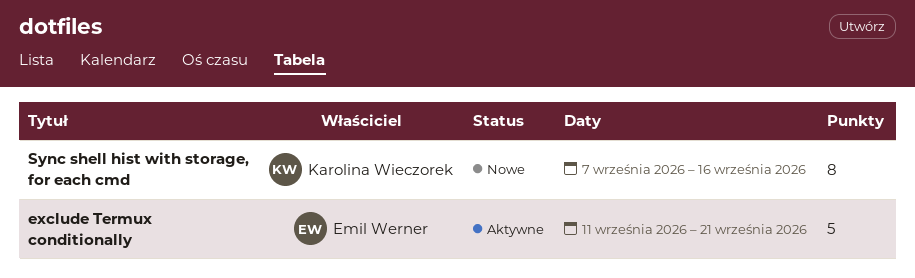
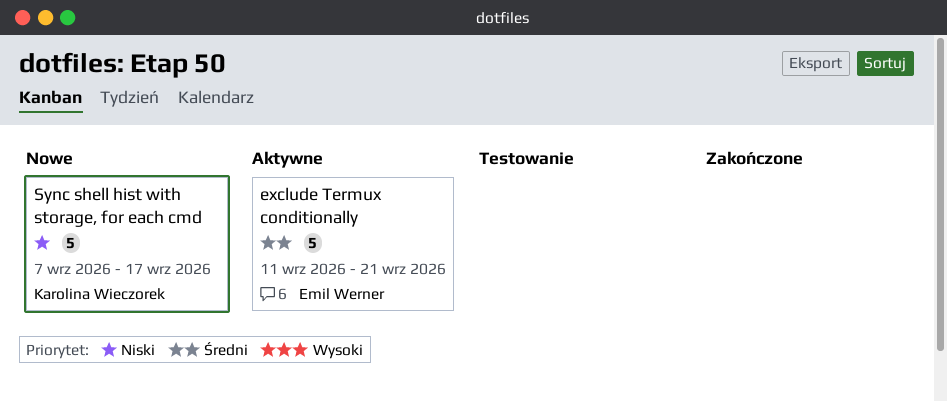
Sync shell hist with storage, for each cmd, estimate: 8 -> 5
Sync shell hist with storage, for each cmd, due: Sep 16 -> Sep 17

